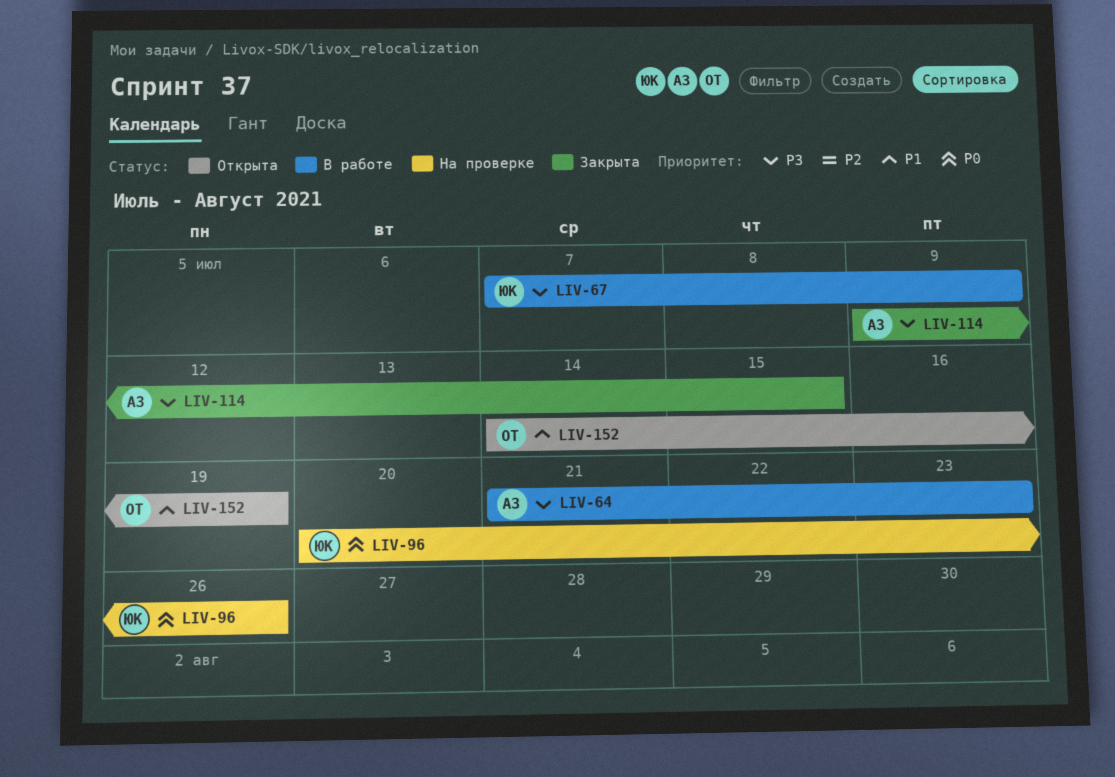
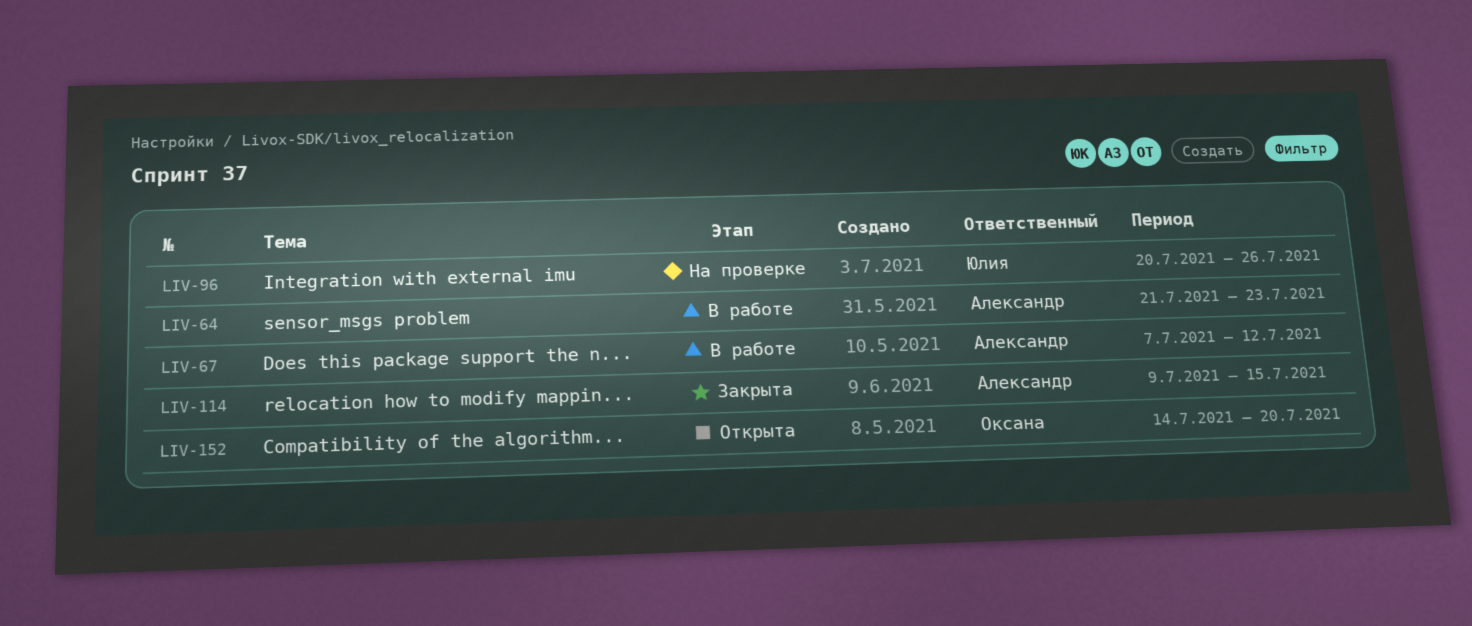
LIV-67, owner: Юлия -> Александр
LIV-67, due: Jul 9 -> Jul 12
LIV-152, due: Jul 19 -> Jul 20

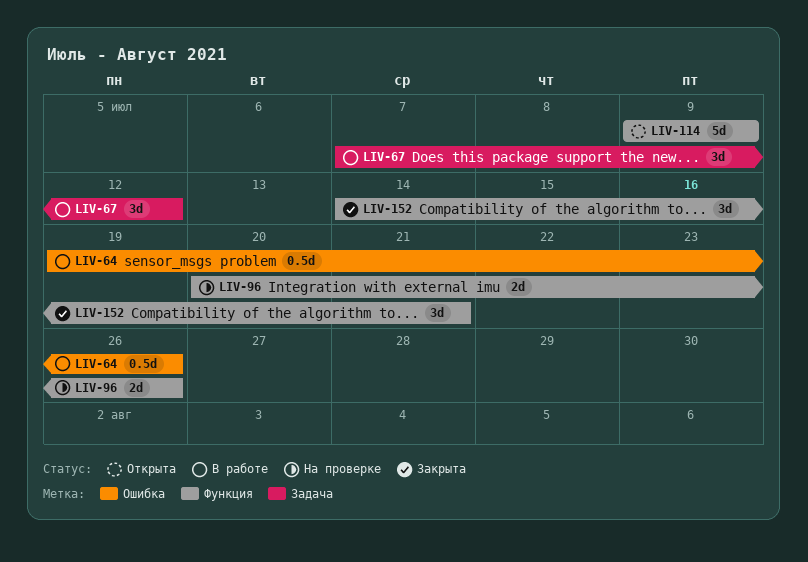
LIV-64, start: Jul 21 -> Jul 19
LIV-64, due: Jul 23 -> Jul 26
LIV-114, status: Закрыта -> Открыта
LIV-114, due: Jul 15 -> Jul 9
LIV-152, status: Открыта -> Закрыта
LIV-152, due: Jul 20 -> Jul 21

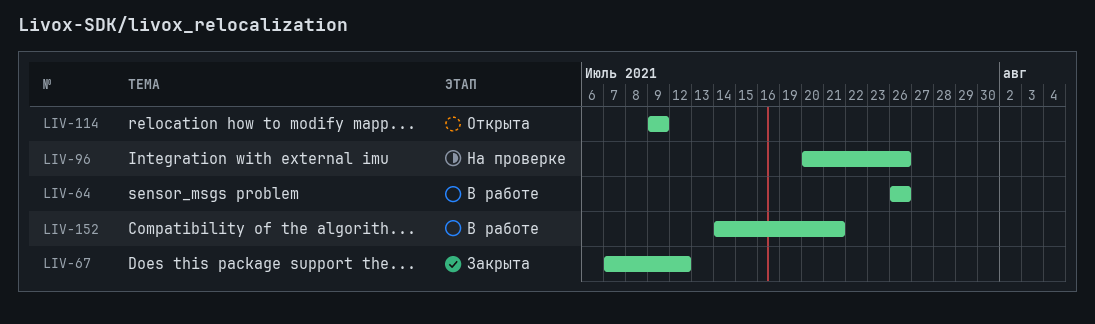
LIV-64, start: Jul 19 -> Jul 26
LIV-67, status: В работе -> Закрыта
LIV-152, status: Закрыта -> В работе

